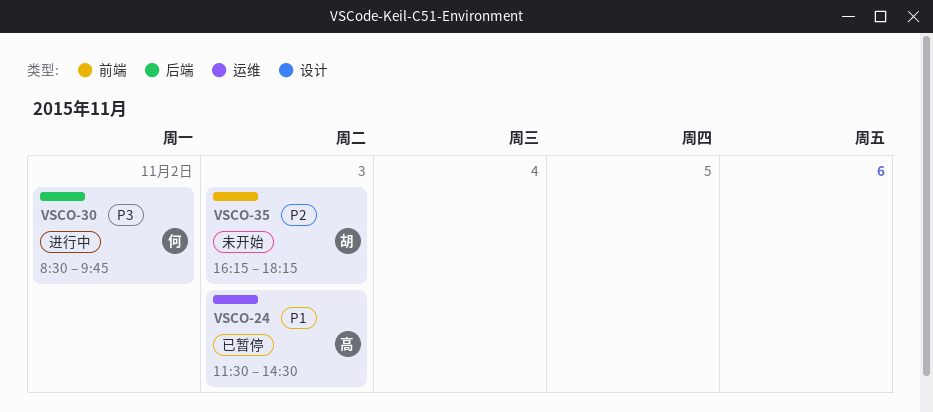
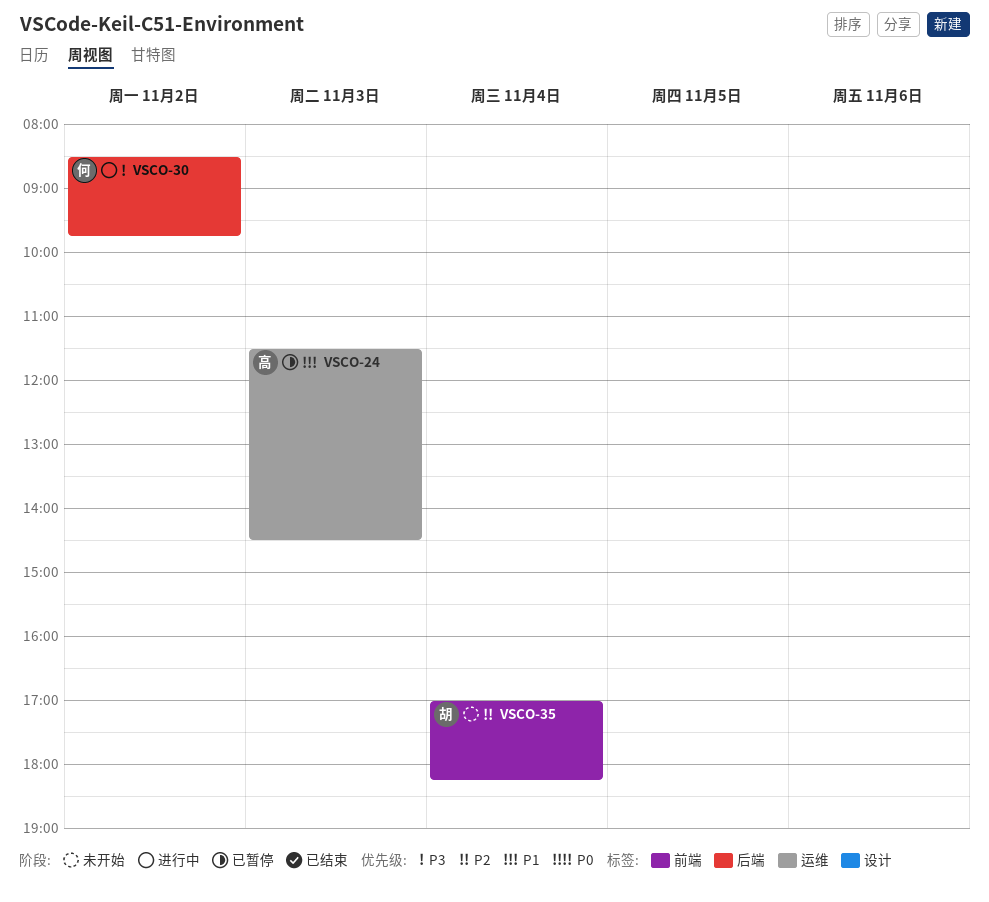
VSCO-35, day: Nov 3 -> Nov 4
VSCO-35, begins: 16:15 -> 17:00

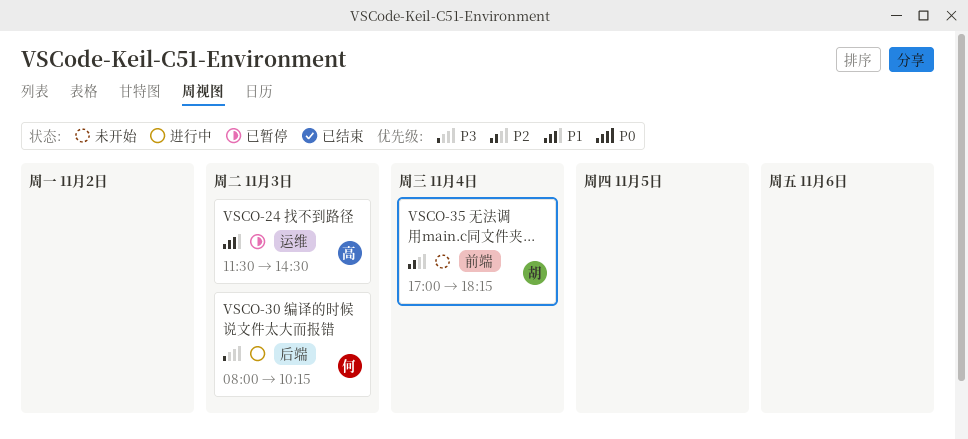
VSCO-30, day: Nov 2 -> Nov 3
VSCO-30, begins: 08:30 -> 08:00
VSCO-30, ends: 09:45 -> 10:15

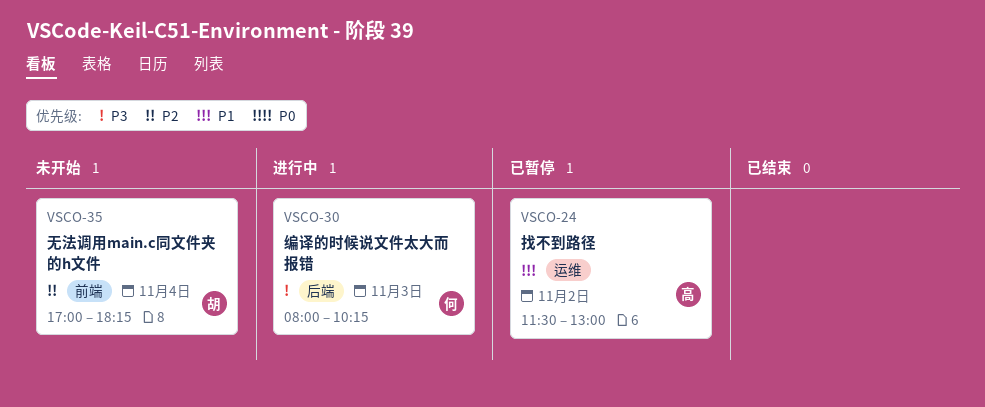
VSCO-24, day: Nov 3 -> Nov 2
VSCO-24, ends: 14:30 -> 13:00

